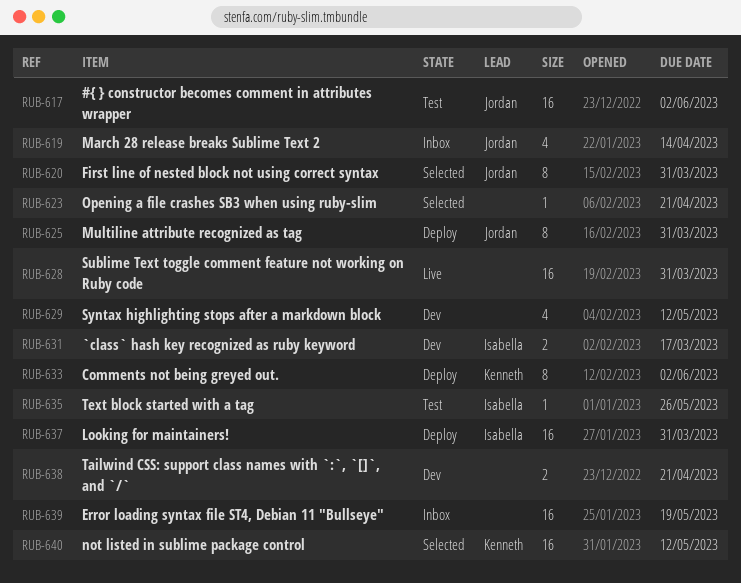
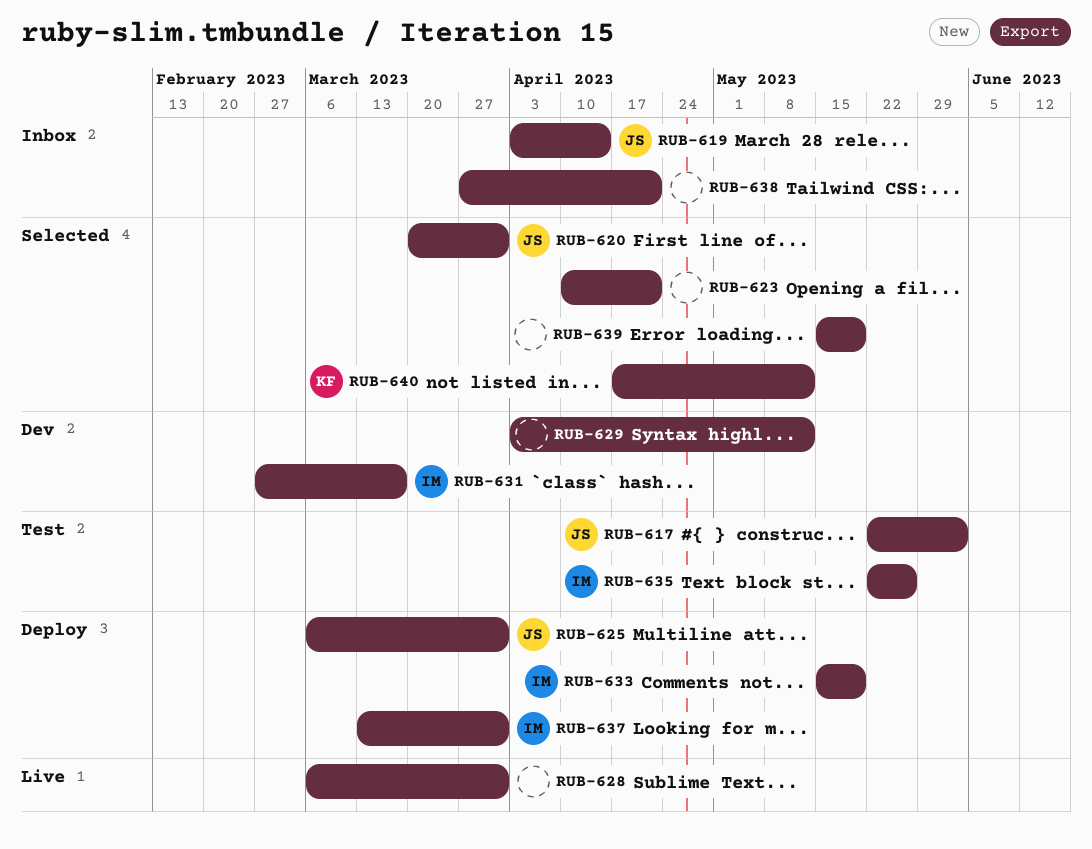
RUB-633, owner: Kenneth -> Isabella
RUB-633, due: Jun 2 -> May 19
RUB-638, status: Dev -> Inbox
RUB-639, status: Inbox -> Selected

